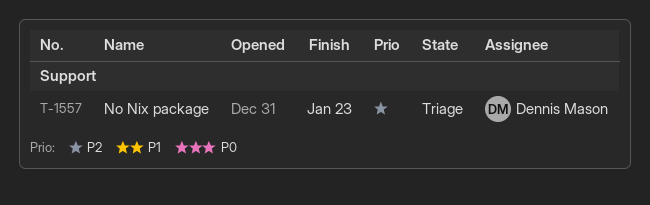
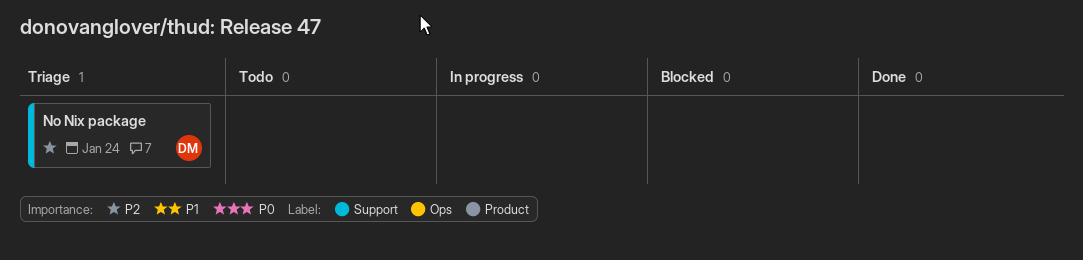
No Nix package, due: Jan 23 -> Jan 24

